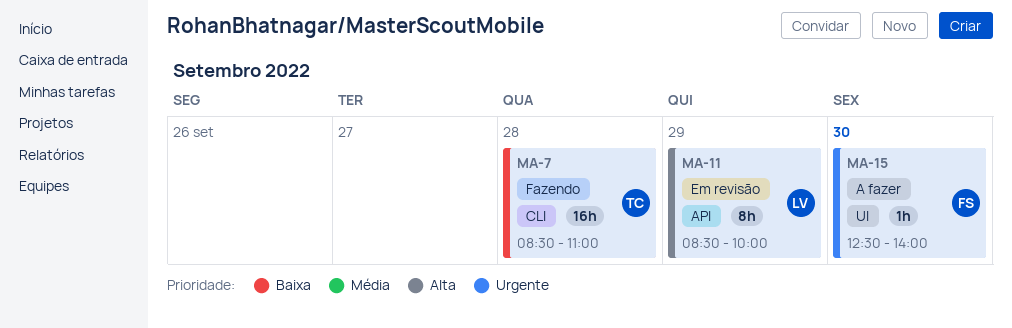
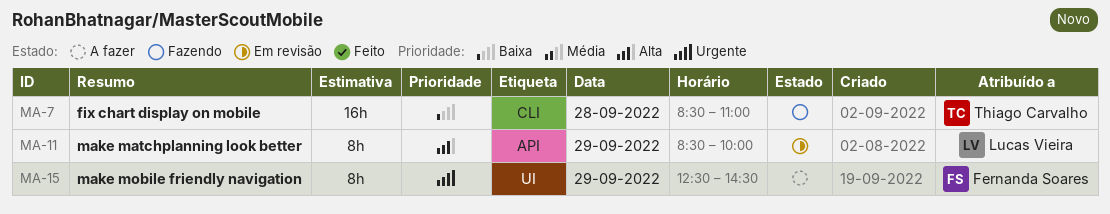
MA-15, estimate: 1h -> 8h
MA-15, day: Sep 30 -> Sep 29
MA-15, ends: 14:00 -> 14:30

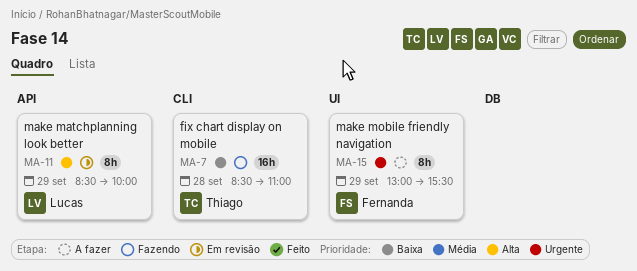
MA-15, begins: 12:30 -> 13:00
MA-15, ends: 14:30 -> 15:30

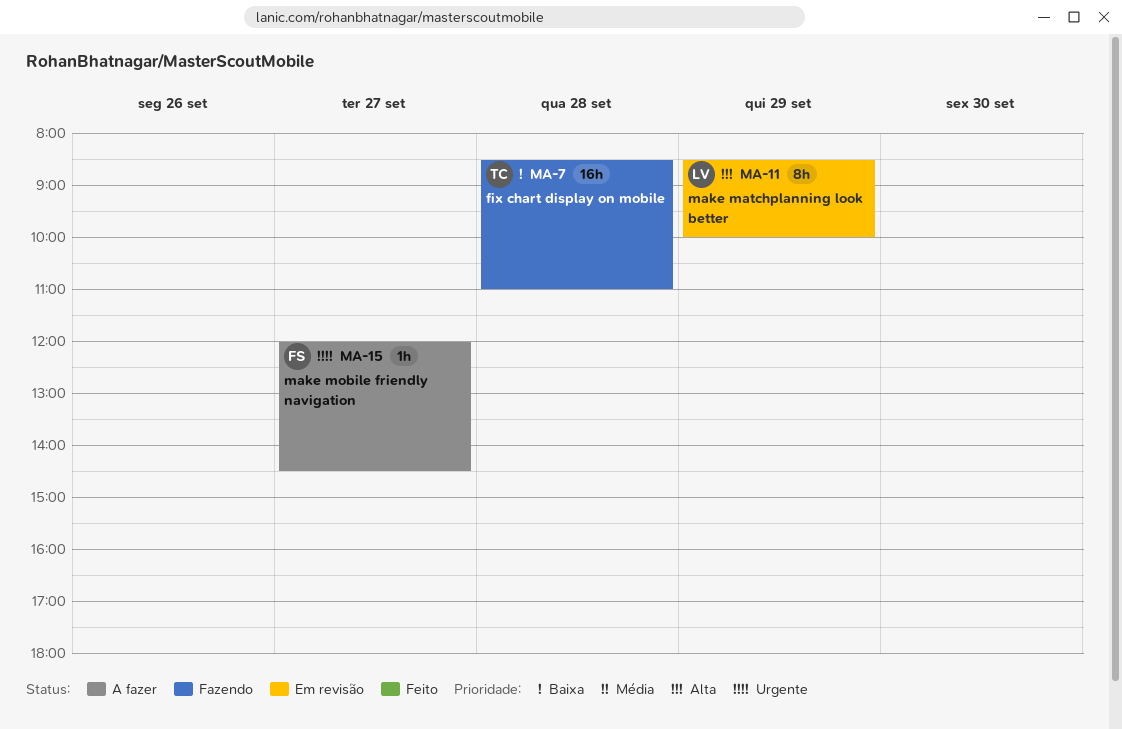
MA-15, estimate: 8h -> 1h
MA-15, day: Sep 29 -> Sep 27
MA-15, begins: 13:00 -> 12:00
MA-15, ends: 15:30 -> 14:30

